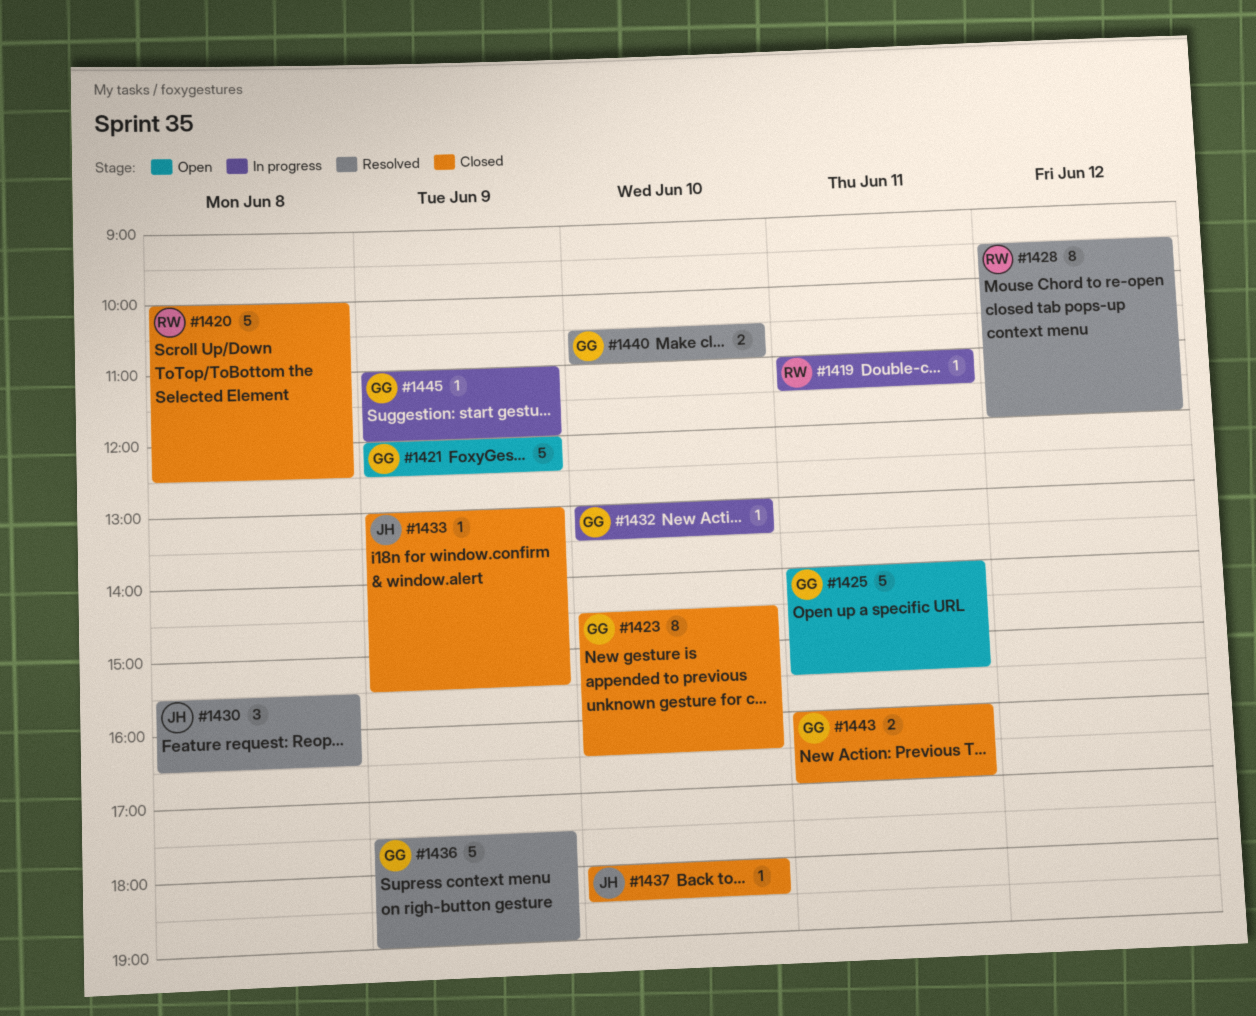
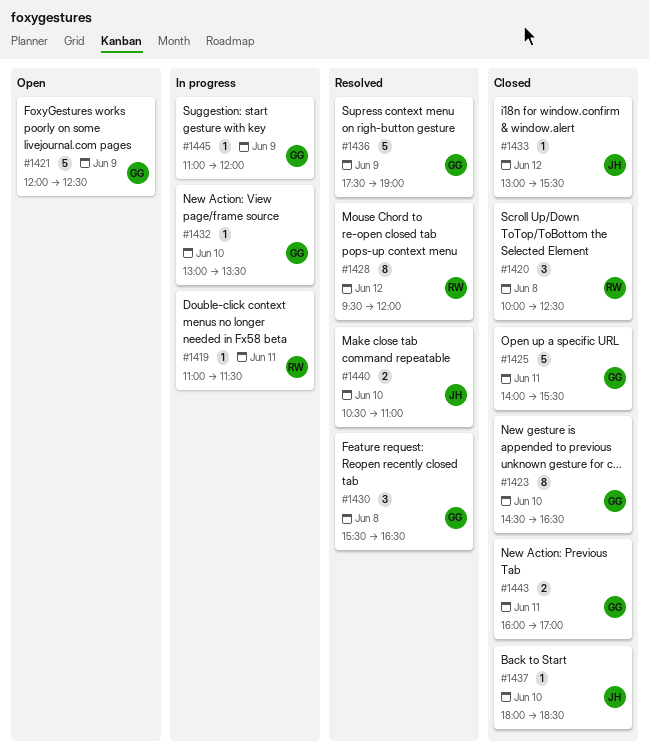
#1420, estimate: 5 -> 3
#1425, status: Open -> Closed
#1430, owner: JH -> GG
#1433, day: Jun 9 -> Jun 12
#1440, owner: GG -> JH

